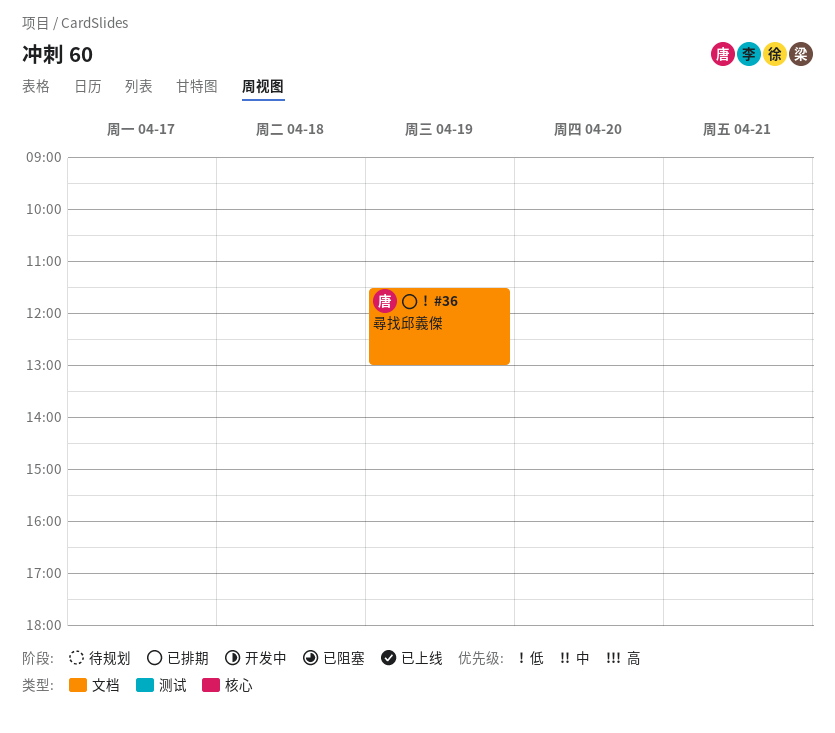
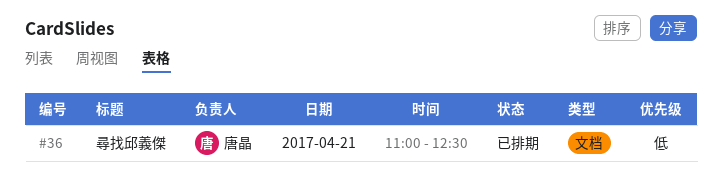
#36, day: Apr 19 -> Apr 21
#36, begins: 11:30 -> 11:00
#36, ends: 13:00 -> 12:30

